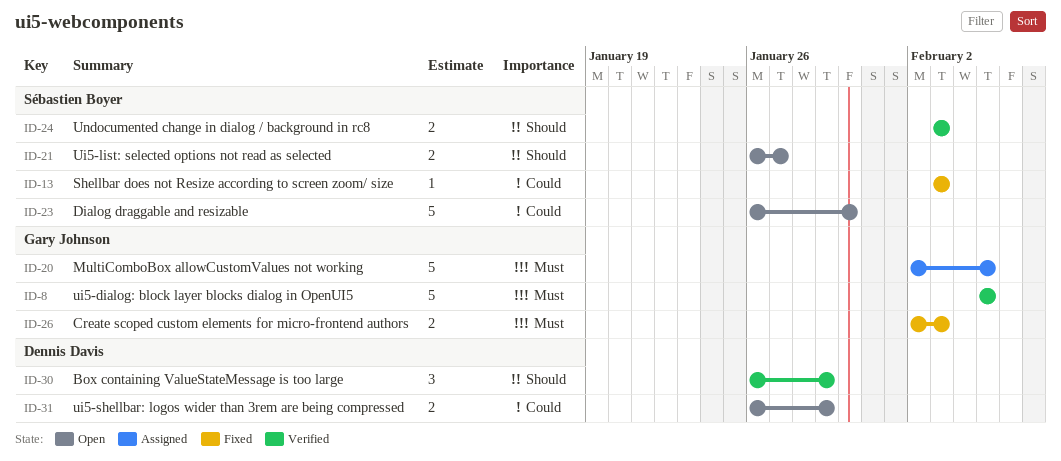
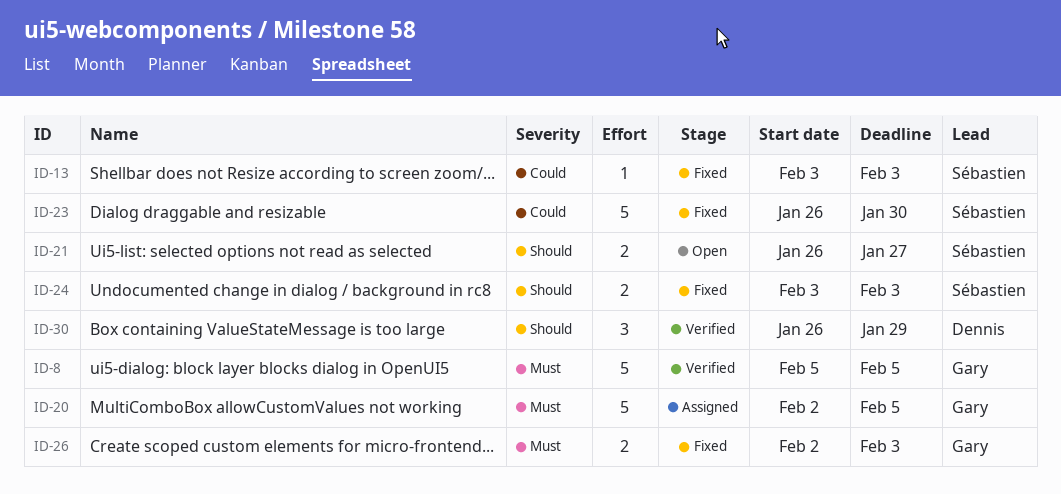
ID-23, status: Open -> Fixed
ID-24, status: Verified -> Fixed
ID-31: present -> none

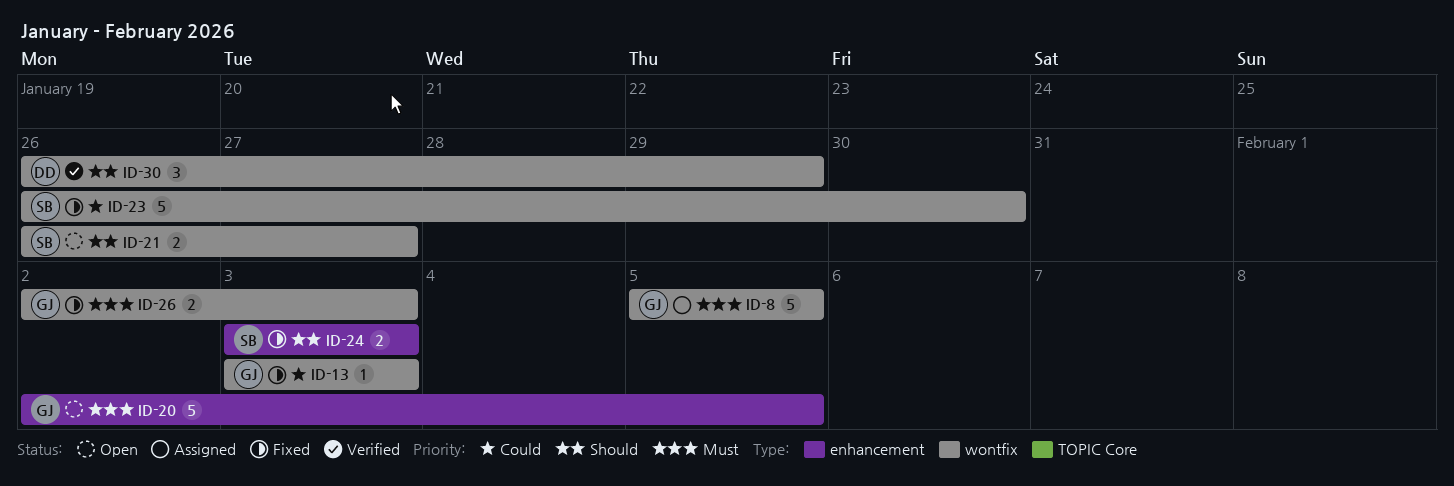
ID-8, status: Verified -> Assigned
ID-13, owner: Sébastien -> Gary
ID-20, status: Assigned -> Open

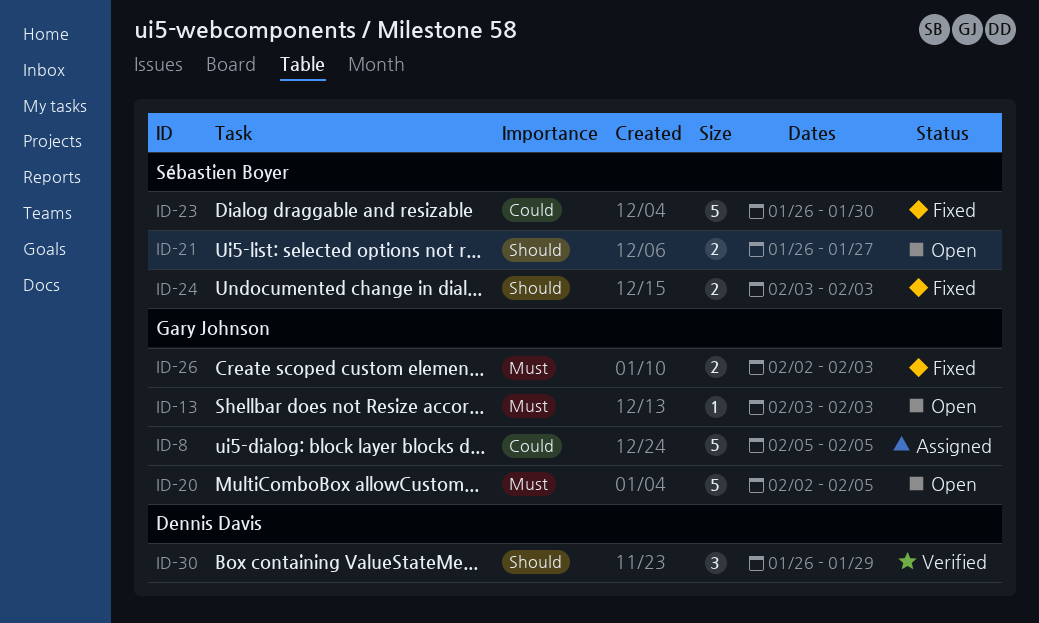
ID-8, priority: Must -> Could
ID-13, status: Fixed -> Open
ID-13, priority: Could -> Must

